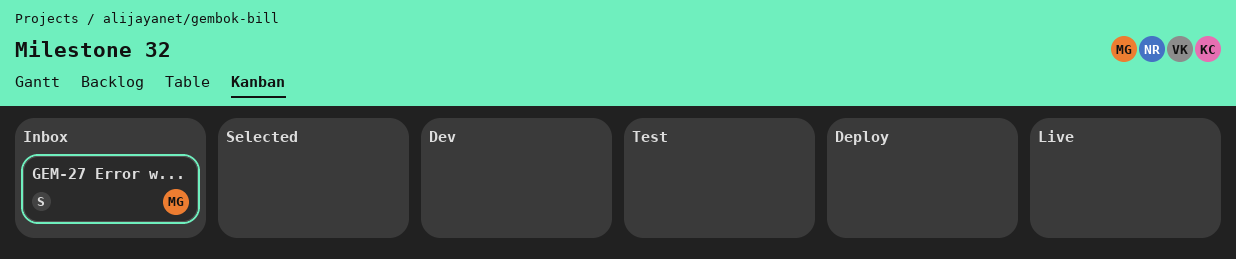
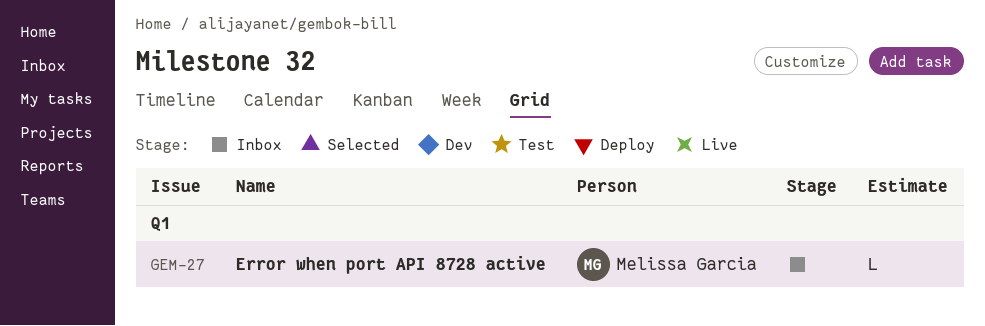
GEM-27, estimate: S -> L

